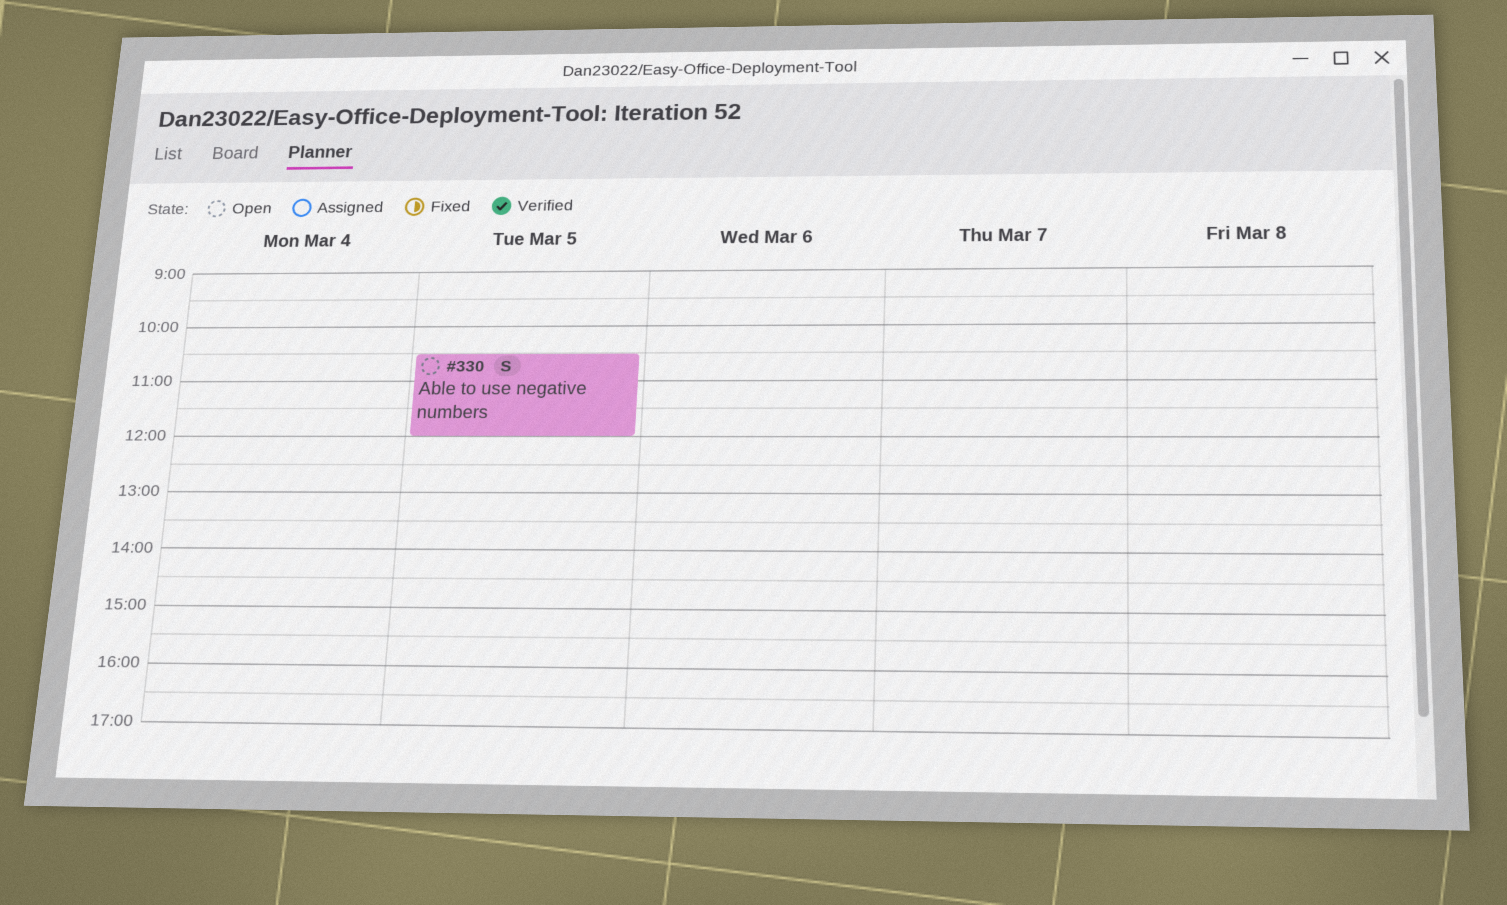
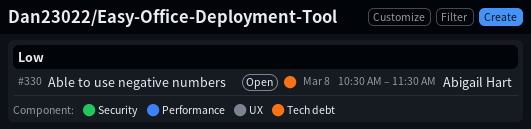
#330, day: Mar 5 -> Mar 8
#330, ends: 12:00 -> 11:30

